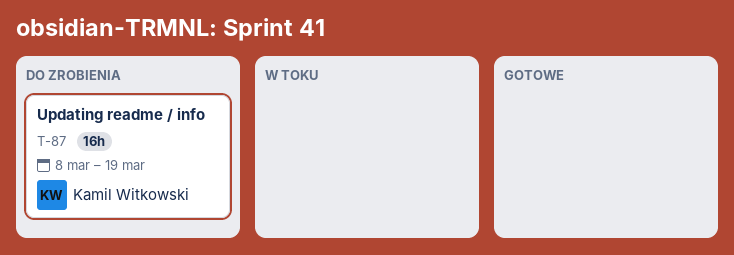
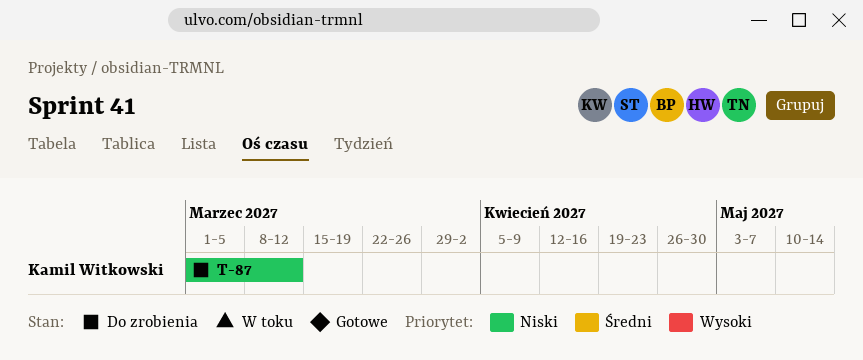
T-87, start: Mar 8 -> Mar 1
T-87, due: Mar 19 -> Mar 12

